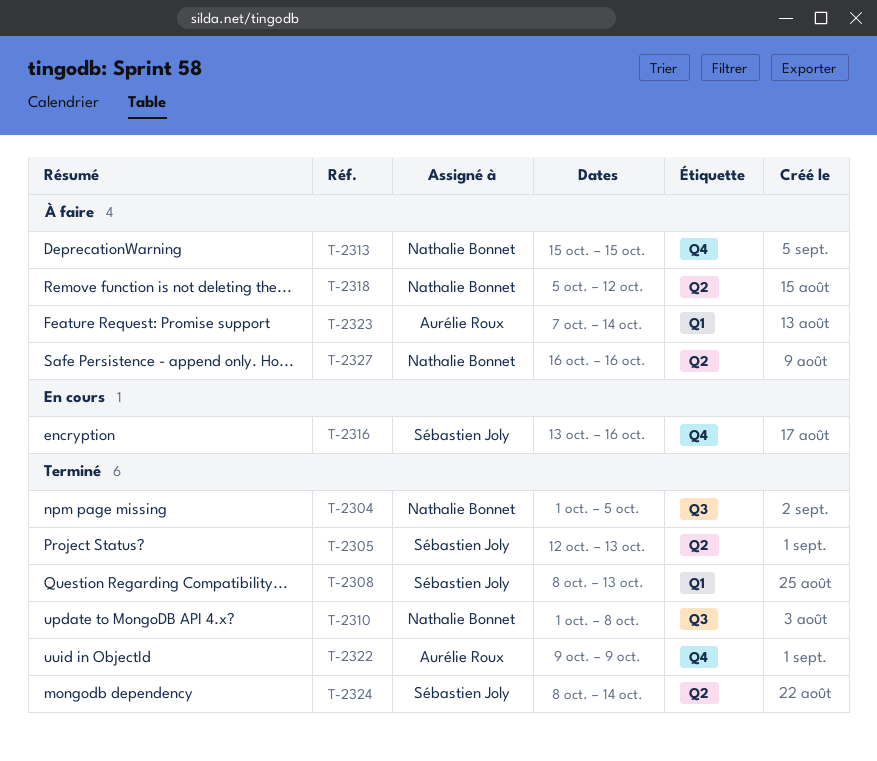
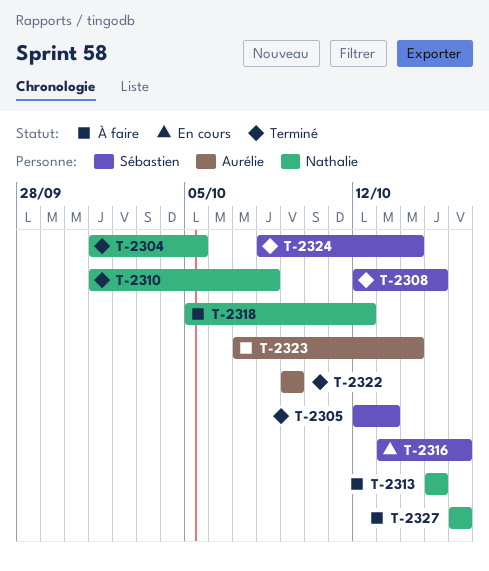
T-2308, start: Oct 8 -> Oct 12
T-2308, due: Oct 13 -> Oct 15

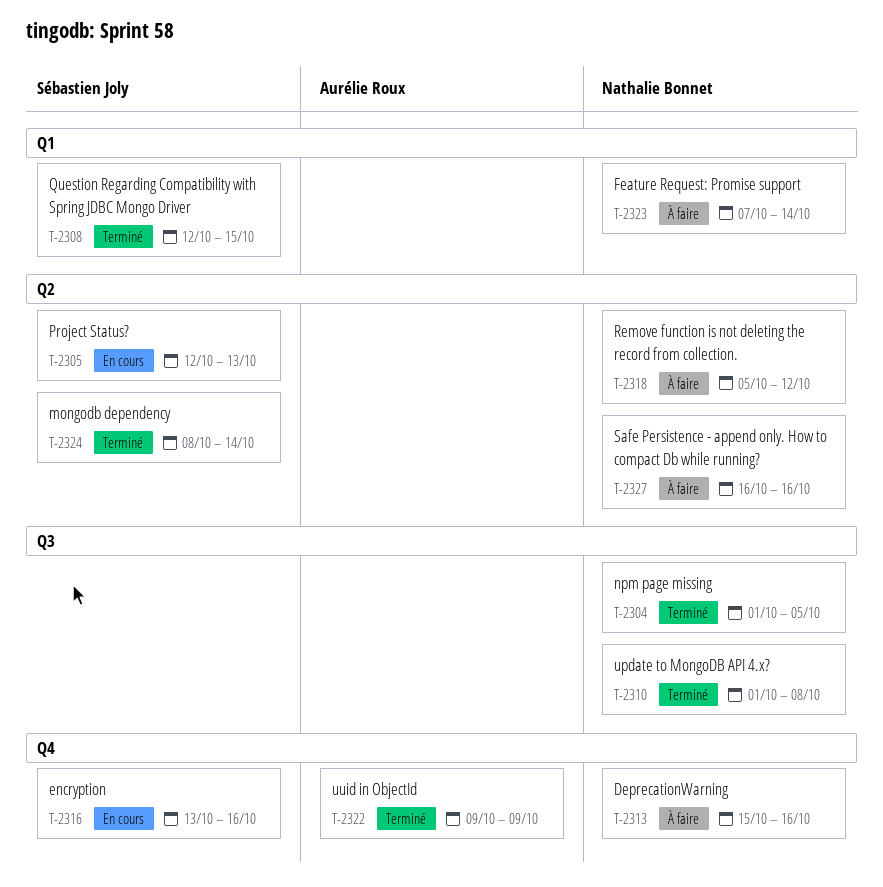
T-2305, status: Terminé -> En cours
T-2313, due: Oct 15 -> Oct 16
T-2323, owner: Aurélie Roux -> Nathalie Bonnet

